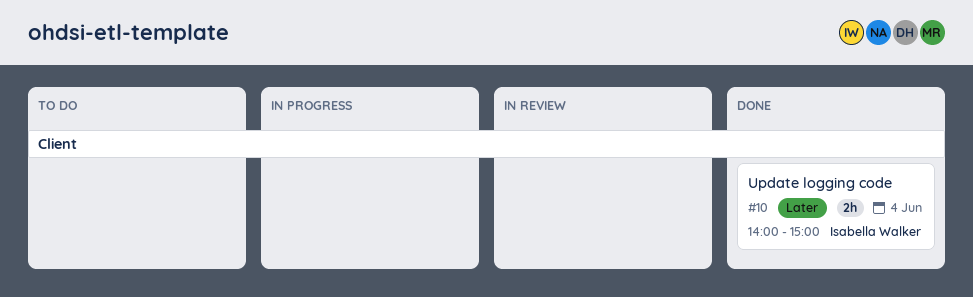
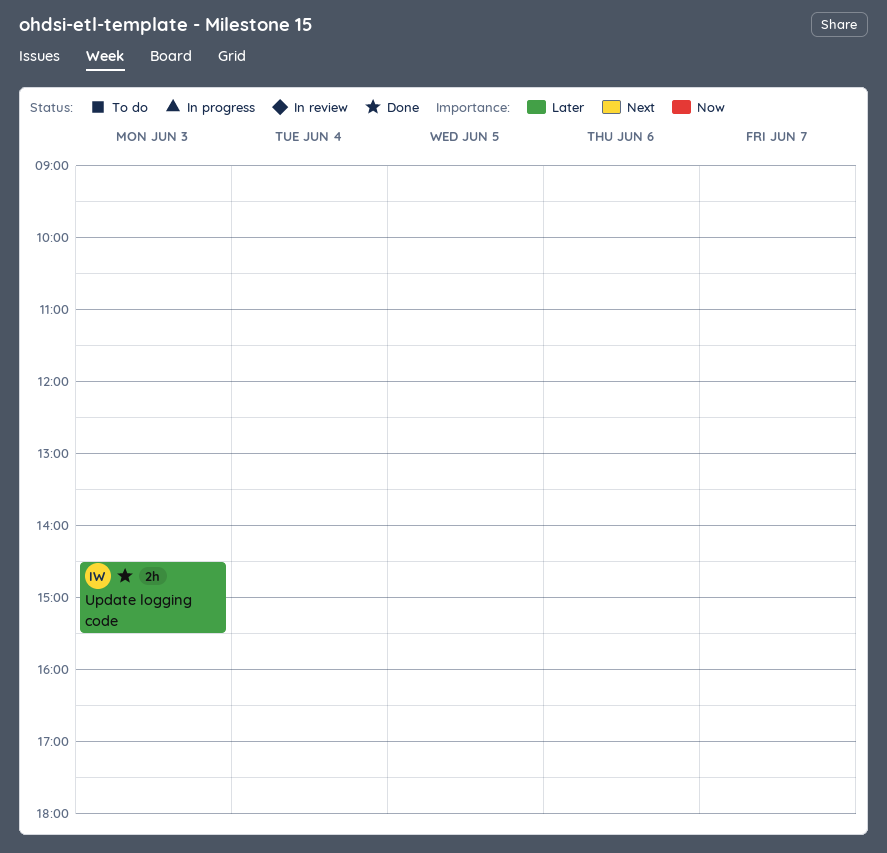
Update logging code, day: Jun 4 -> Jun 3
Update logging code, begins: 14:00 -> 14:30
Update logging code, ends: 15:00 -> 15:30

